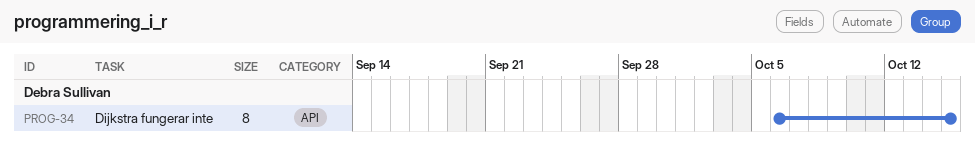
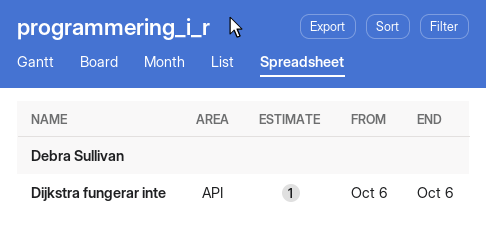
Dijkstra fungerar inte, estimate: 8 -> 1
Dijkstra fungerar inte, due: Oct 15 -> Oct 6

